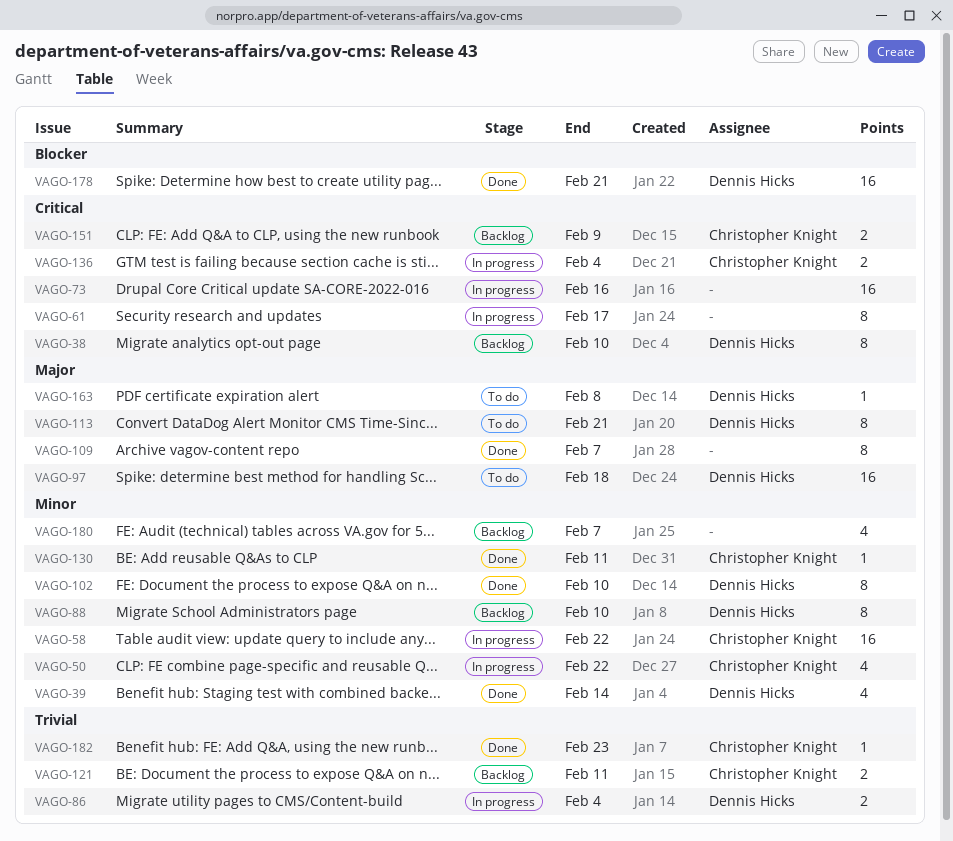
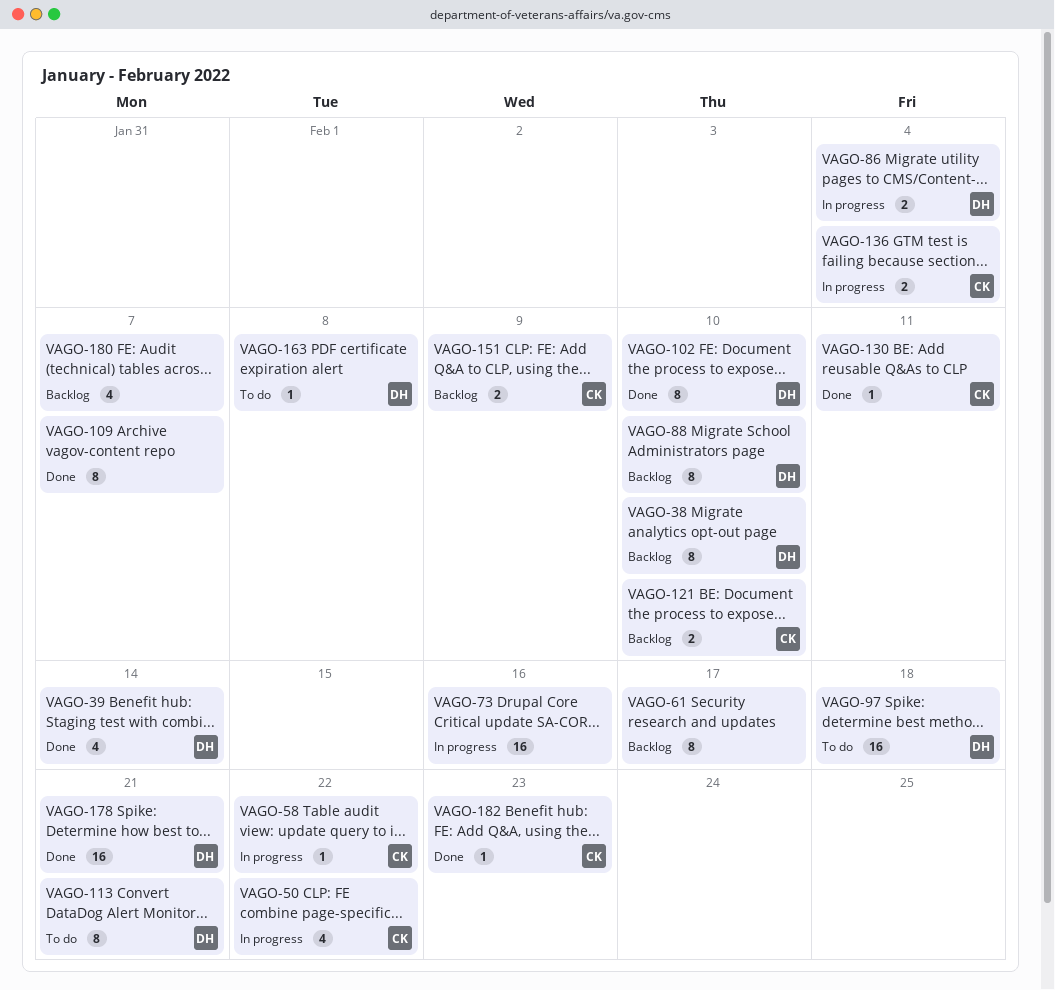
VAGO-58, estimate: 16 -> 1
VAGO-61, status: In progress -> Backlog
VAGO-121, due: Feb 11 -> Feb 10

